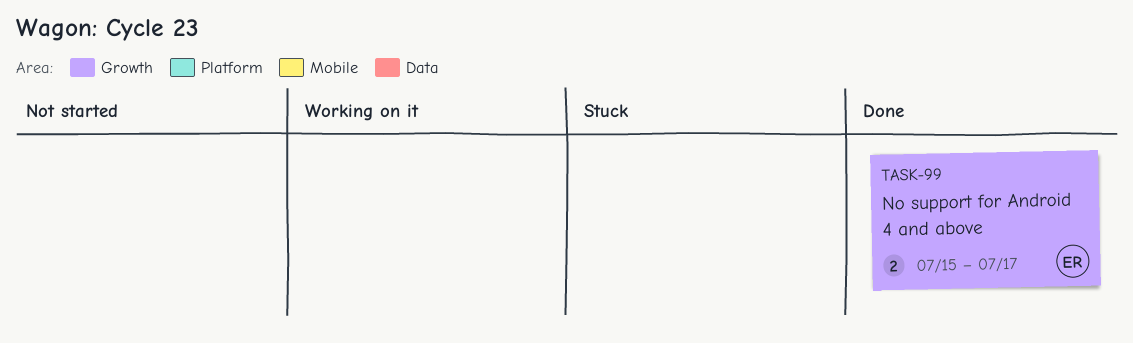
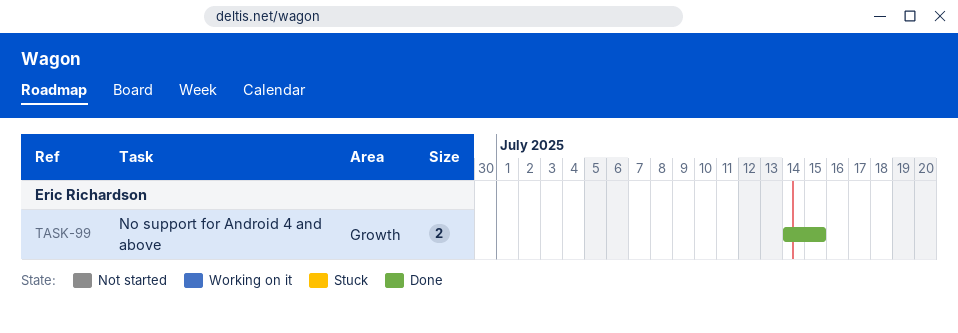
TASK-99, start: Jul 15 -> Jul 14
TASK-99, due: Jul 17 -> Jul 15

